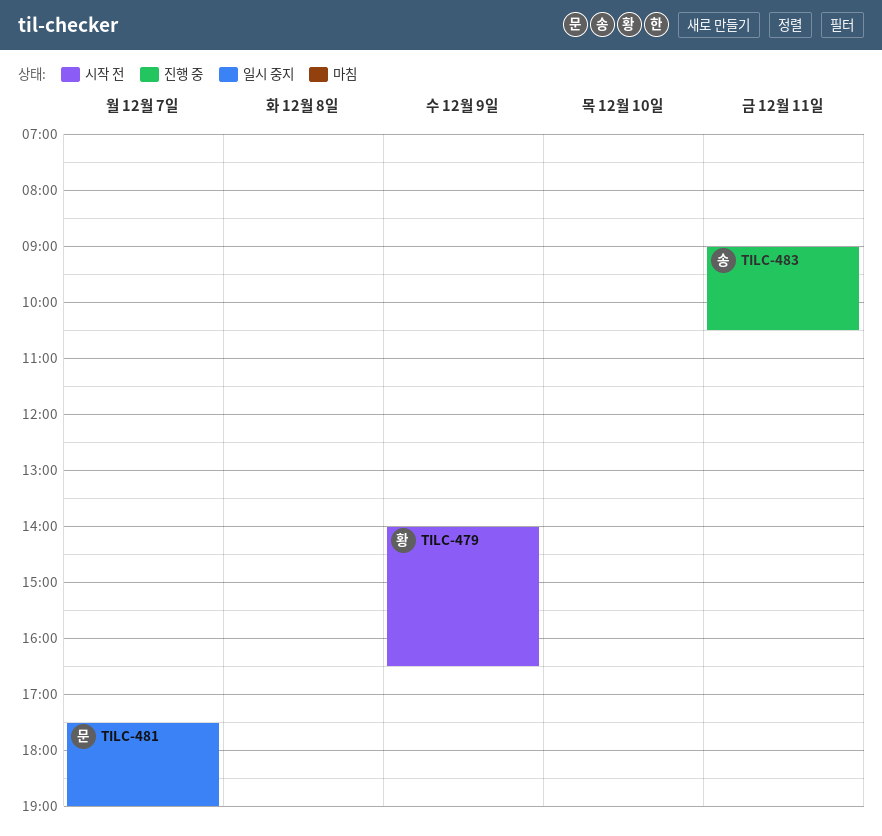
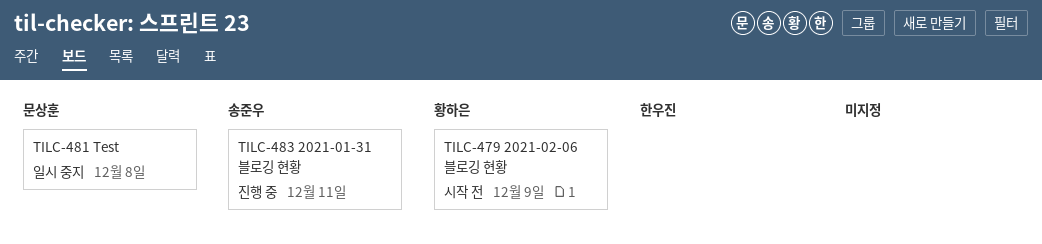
TILC-481, day: Dec 7 -> Dec 8

